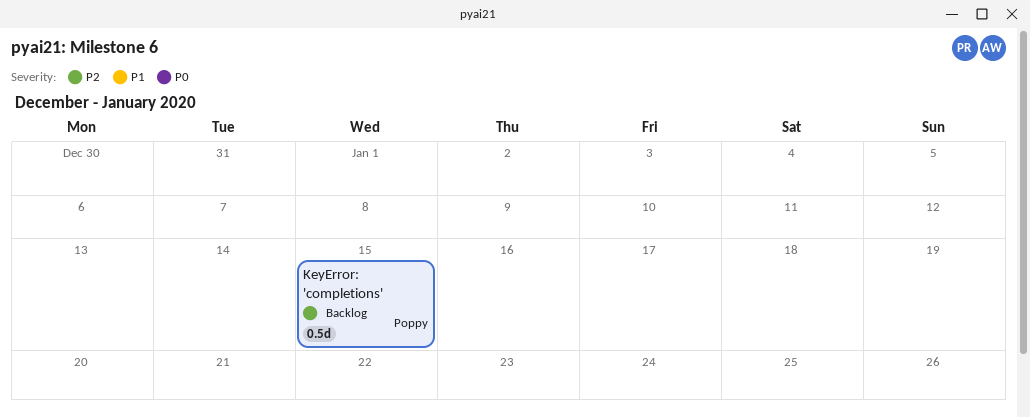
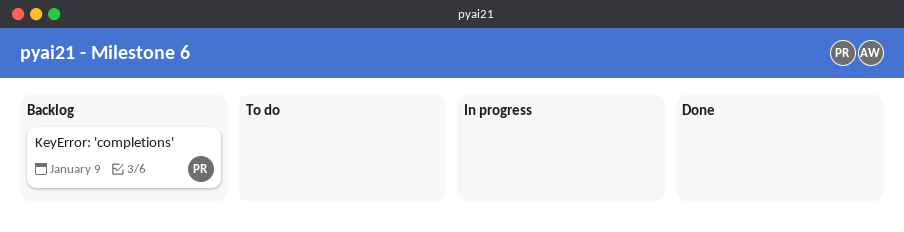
KeyError: 'completions', due: Jan 15 -> Jan 9

